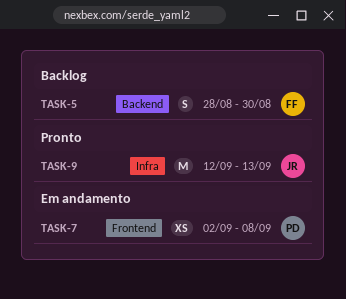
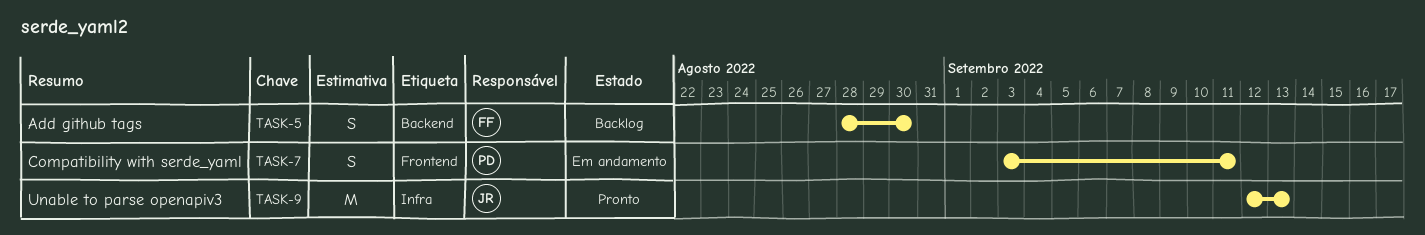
TASK-7, estimate: XS -> S
TASK-7, start: Sep 2 -> Sep 3
TASK-7, due: Sep 8 -> Sep 11

